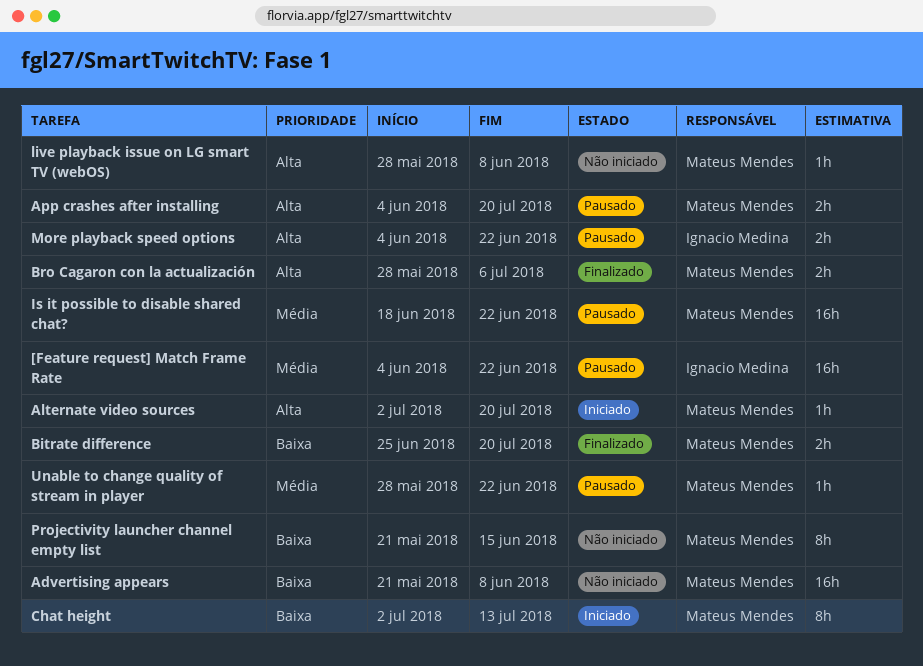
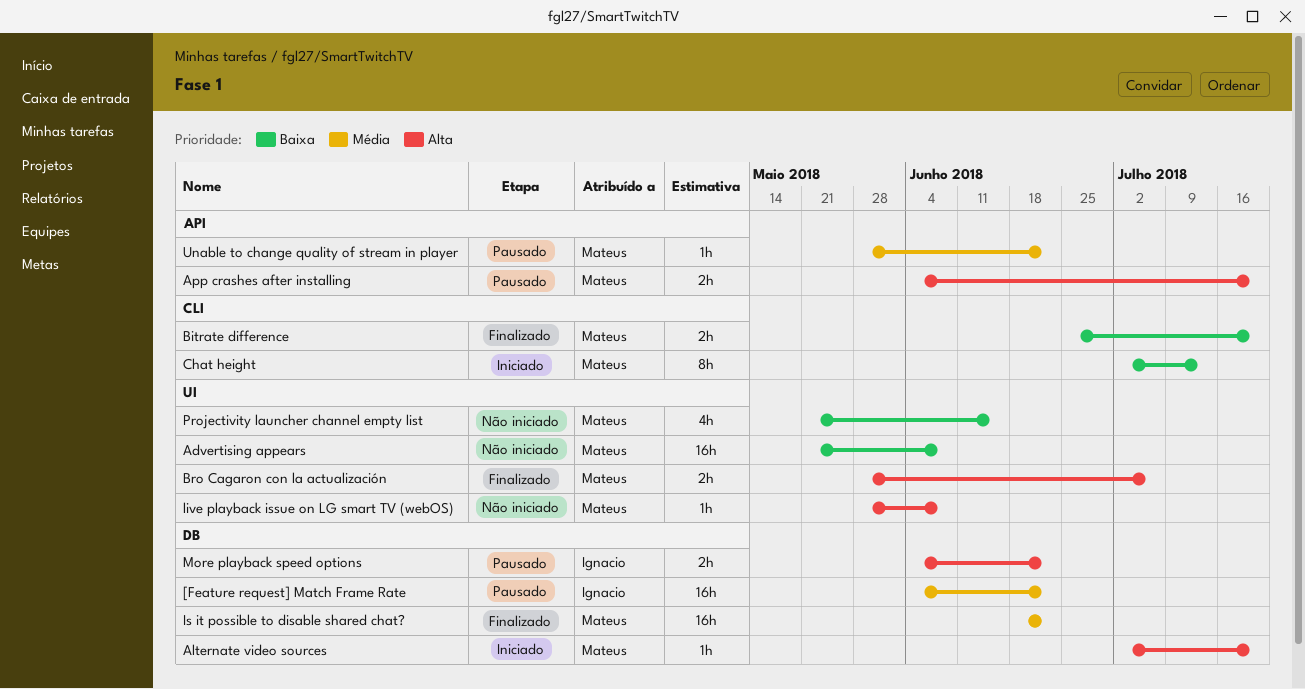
Is it possible to disable shared chat?, status: Pausado -> Finalizado
Projectivity launcher channel empty list, estimate: 8h -> 4h

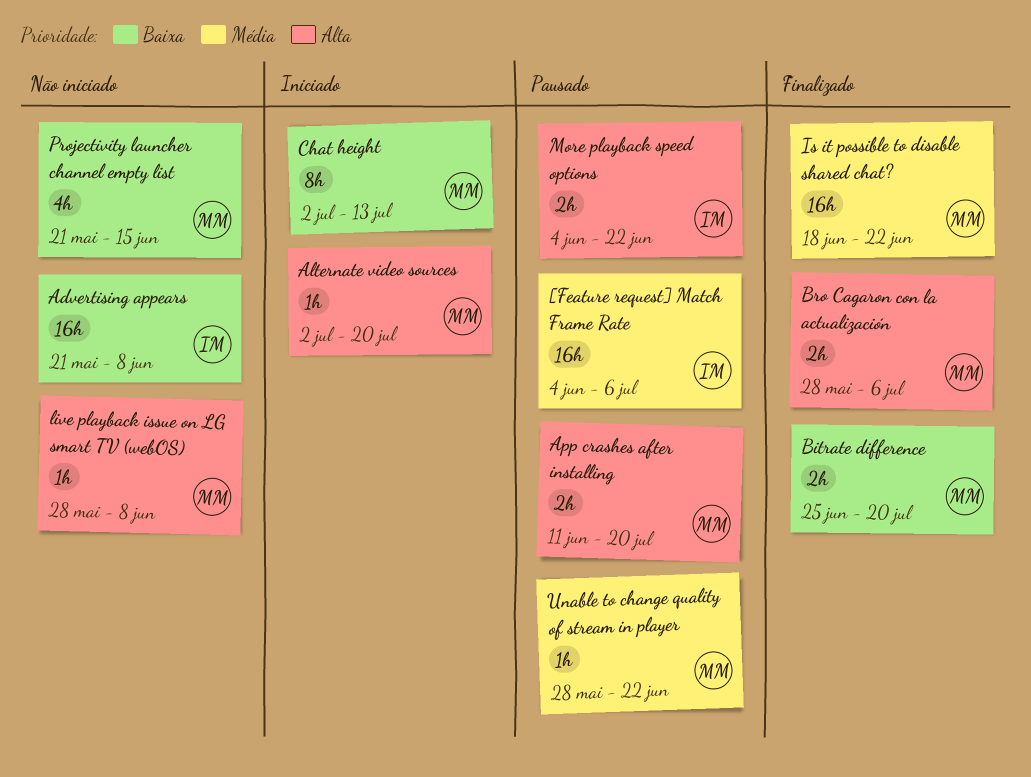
[Feature request] Match Frame Rate, due: Jun 22 -> Jul 6
Advertising appears, owner: Mateus -> Ignacio
App crashes after installing, start: Jun 4 -> Jun 11

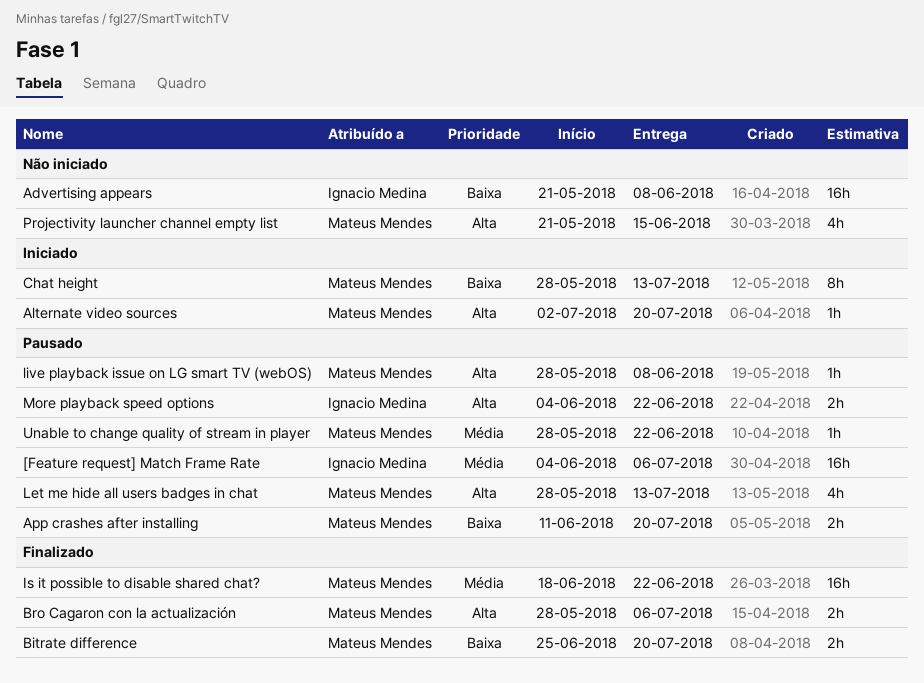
App crashes after installing, priority: Alta -> Baixa
Chat height, start: Jul 2 -> May 28
Let me hide all users badges in chat: none -> present
live playback issue on LG smart TV (webOS), status: Não iniciado -> Pausado
Projectivity launcher channel empty list, priority: Baixa -> Alta

